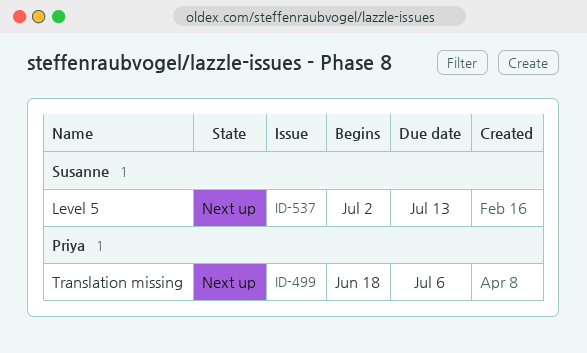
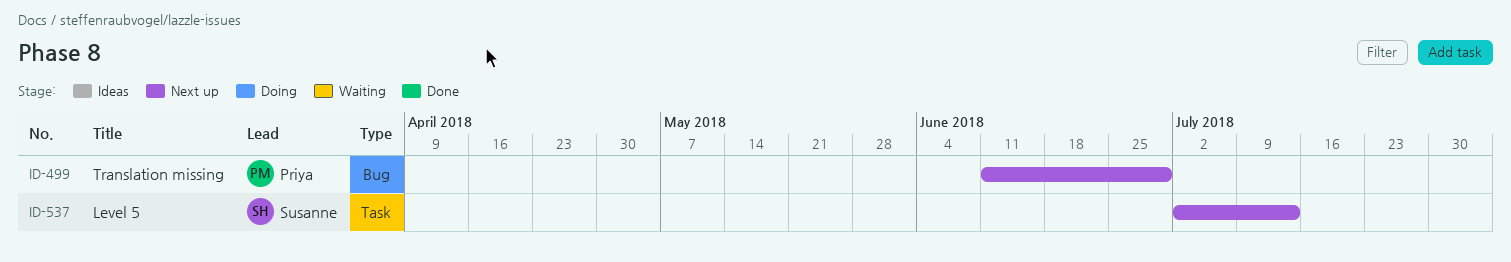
ID-499, start: Jun 18 -> Jun 11
ID-499, due: Jul 6 -> Jun 29

